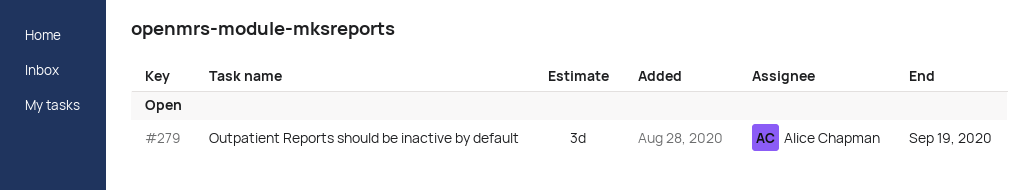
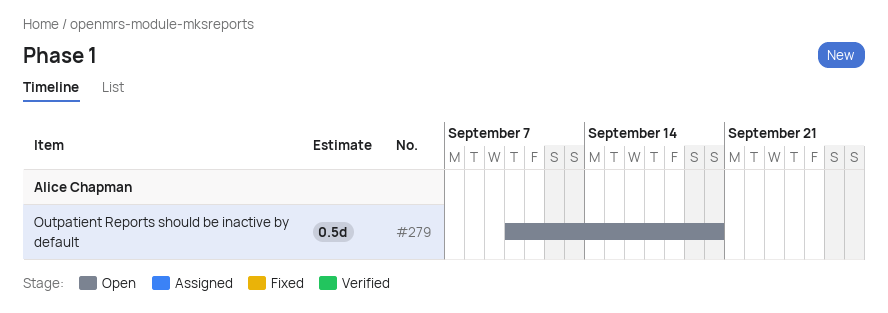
#279, estimate: 3d -> 0.5d
#279, due: Sep 19 -> Sep 20

